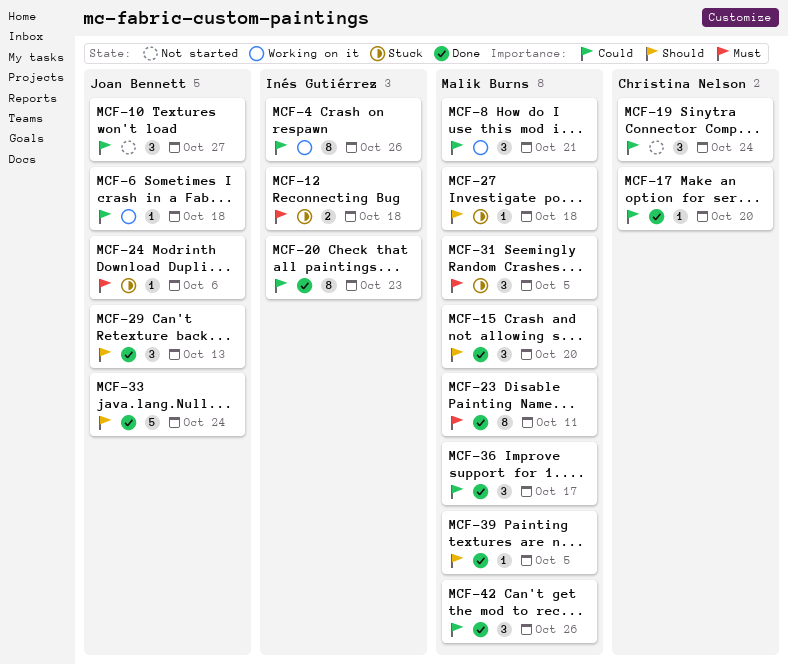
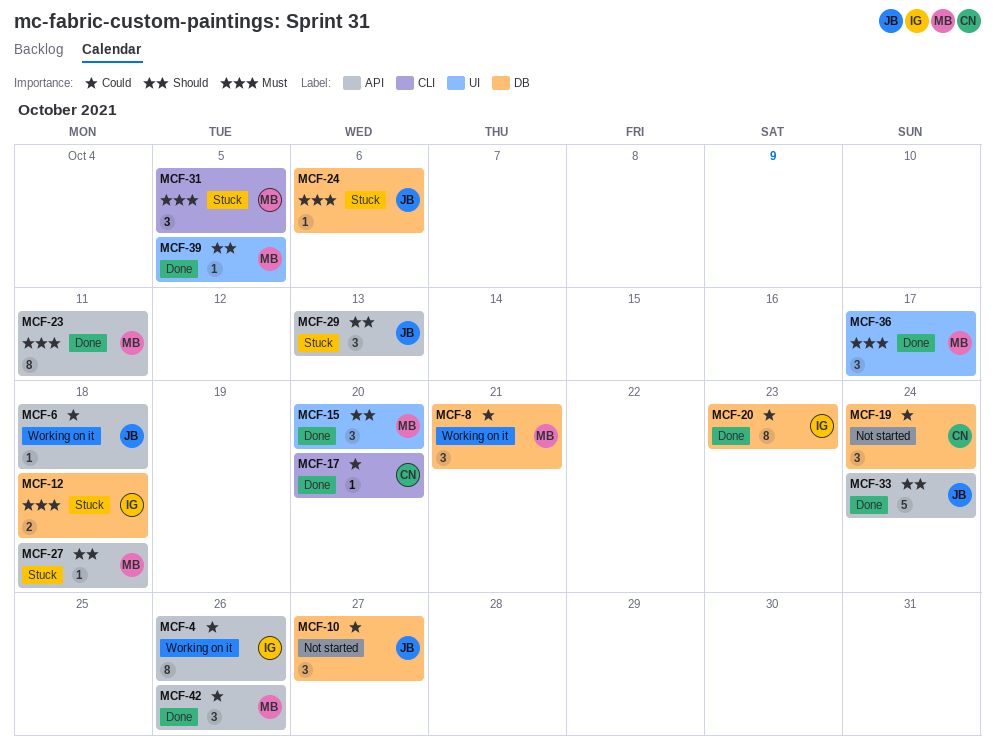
MCF-29, status: Done -> Stuck
MCF-36, priority: Could -> Must

